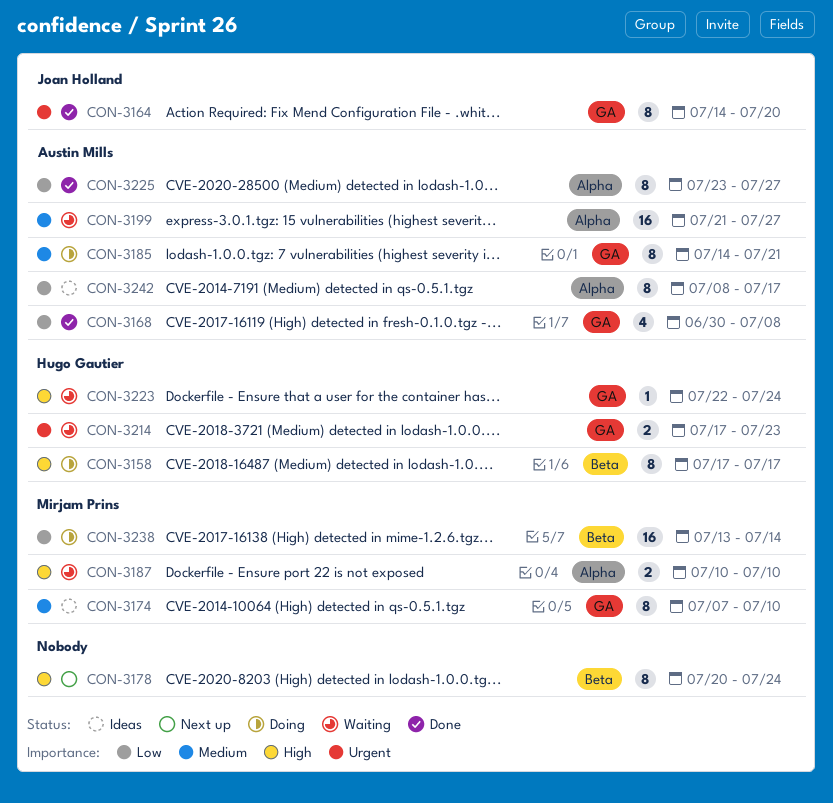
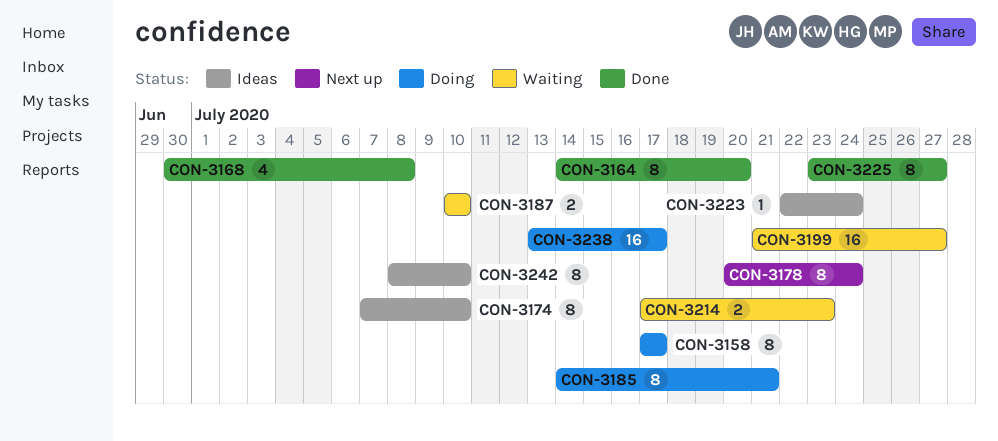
CON-3223, status: Waiting -> Ideas
CON-3238, due: Jul 14 -> Jul 17
CON-3242, due: Jul 17 -> Jul 10

